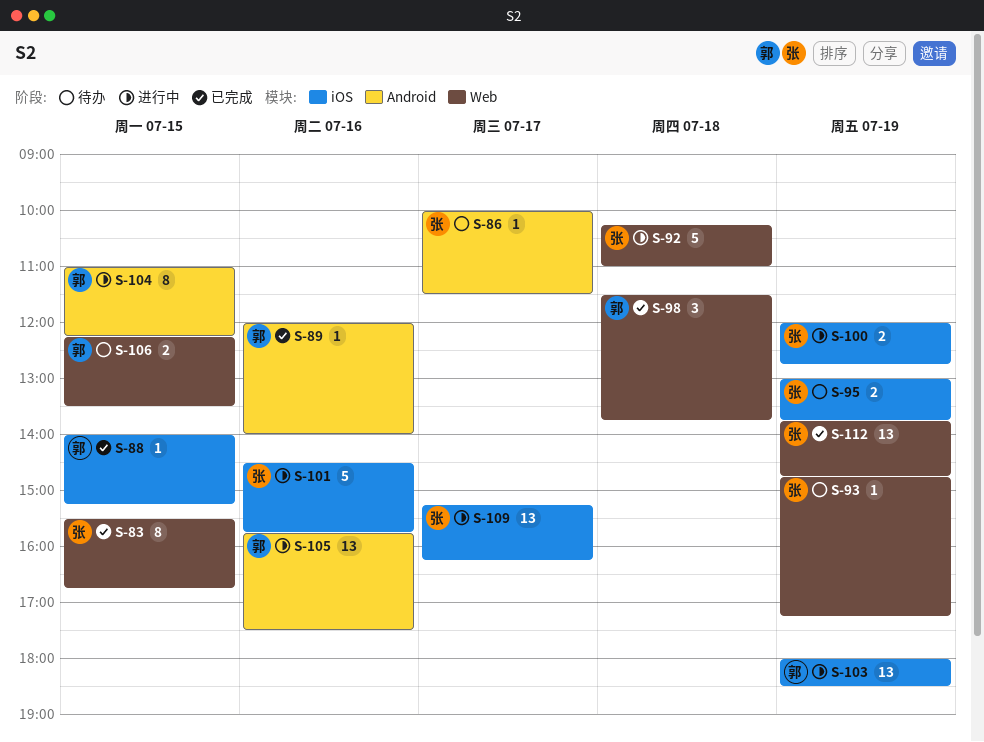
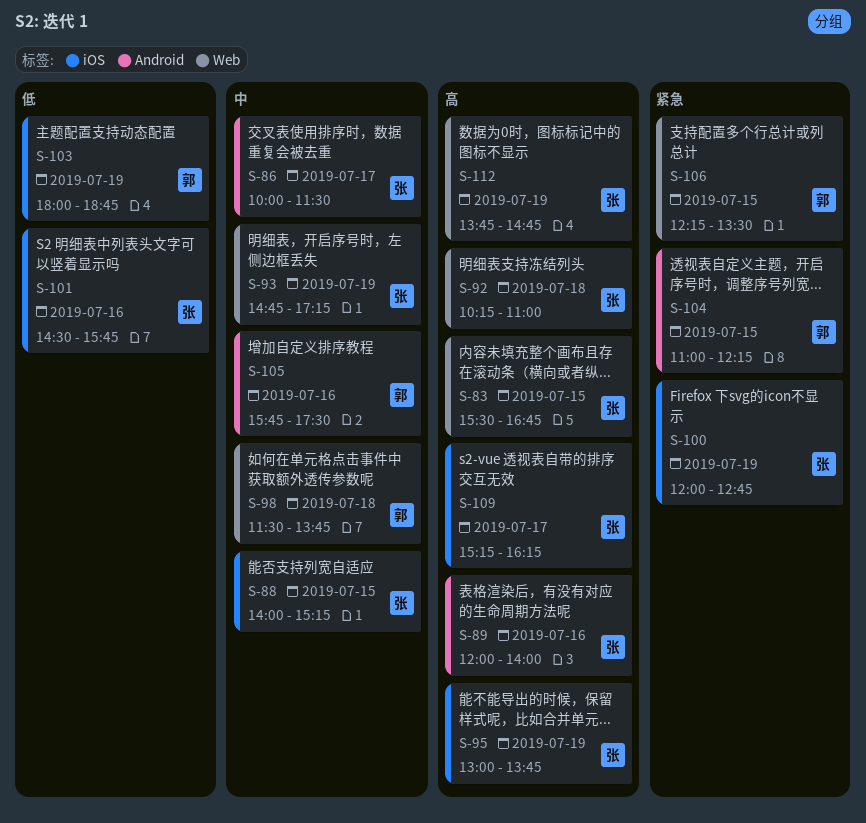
S-88, owner: 郭 -> 张
S-89, owner: 郭 -> 张
S-103, ends: 18:30 -> 18:45

